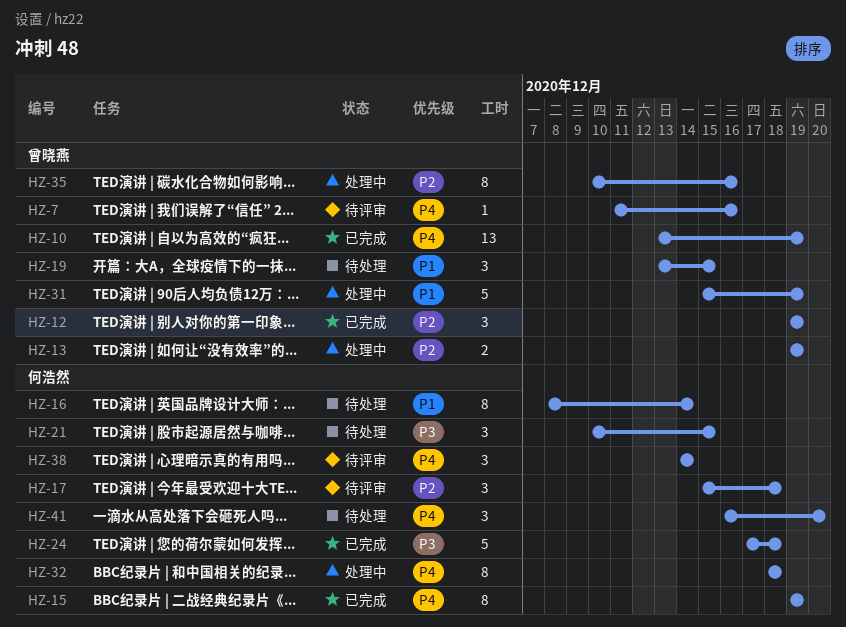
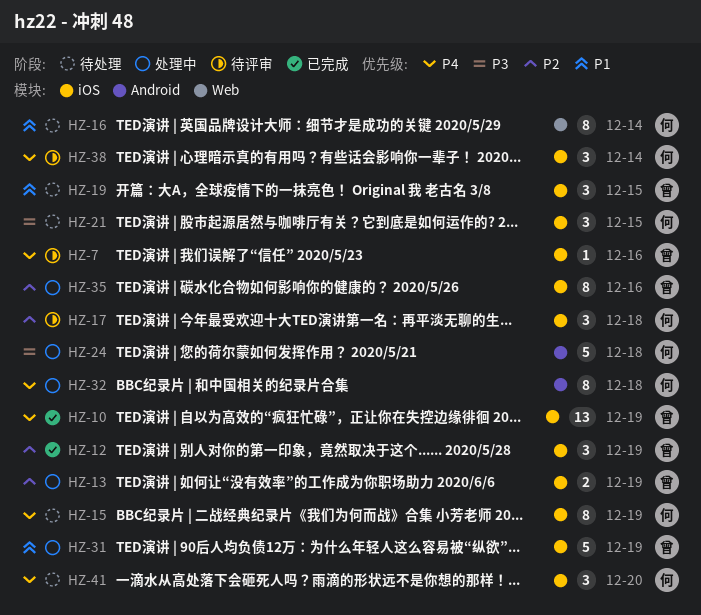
HZ-15, status: 已完成 -> 待处理
HZ-24, status: 已完成 -> 处理中

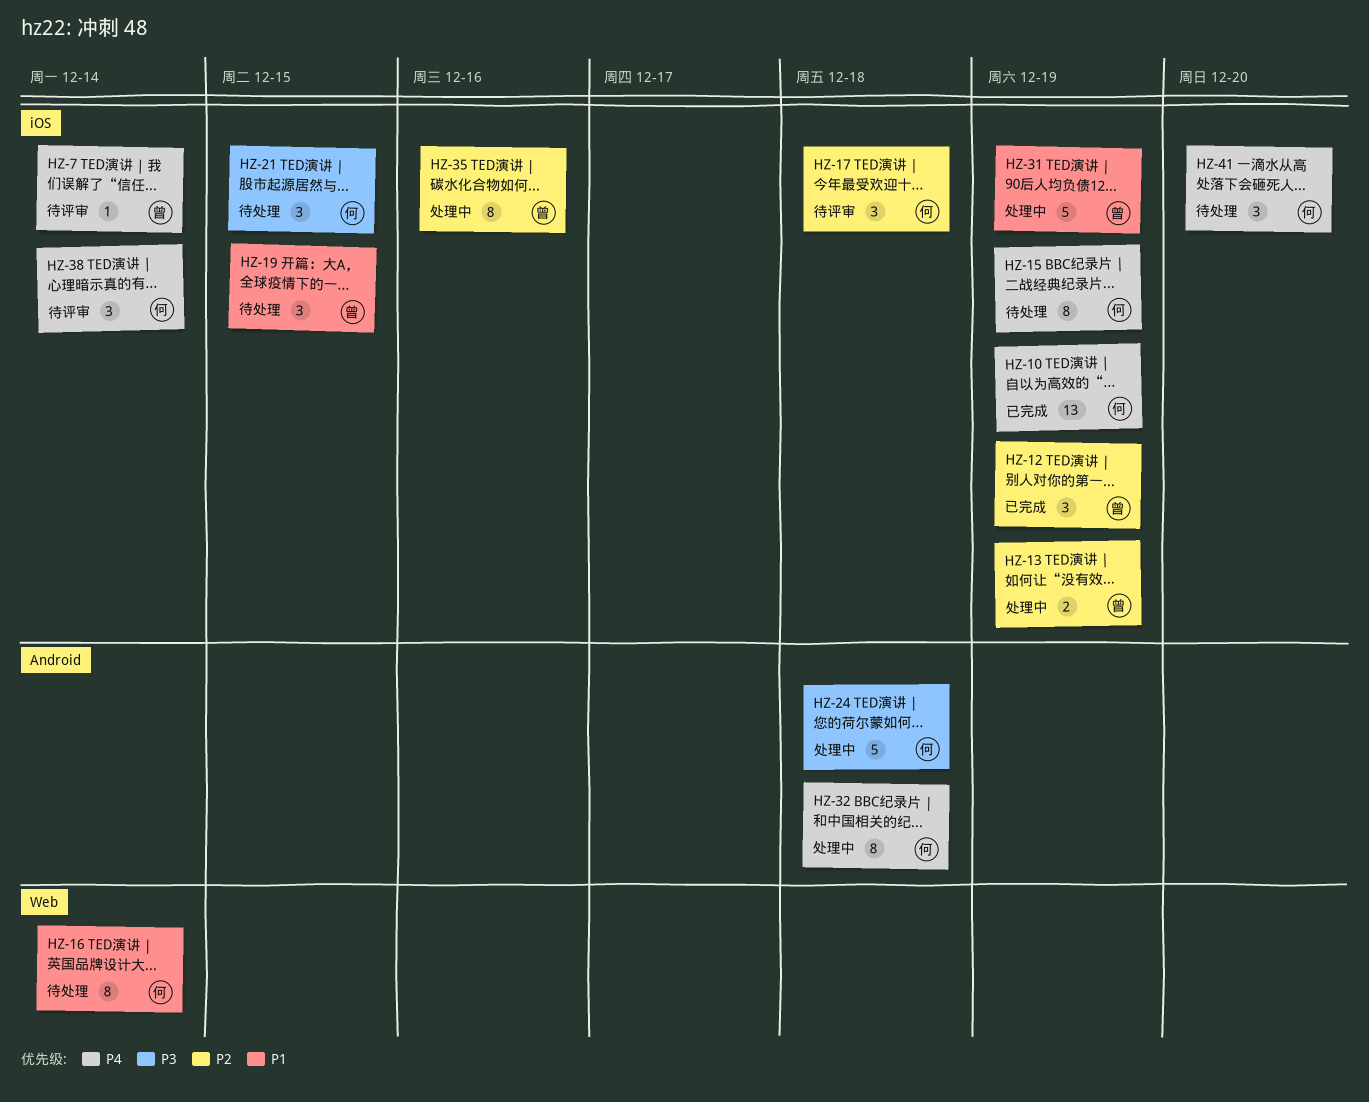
HZ-7, due: Dec 16 -> Dec 14
HZ-10, owner: 曾 -> 何

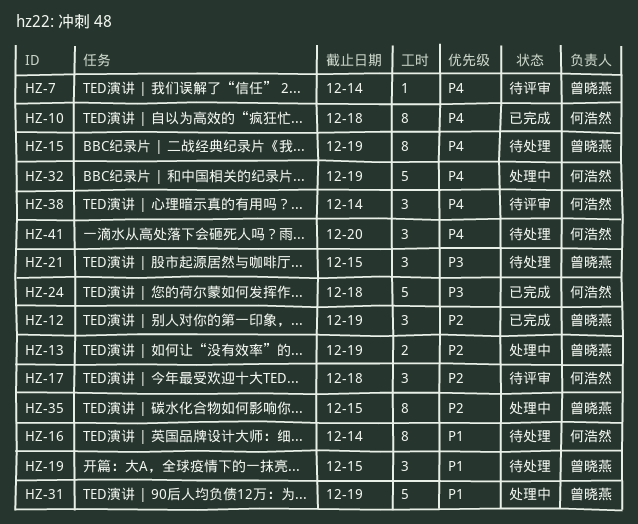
HZ-10, estimate: 13 -> 8
HZ-10, due: Dec 19 -> Dec 18
HZ-15, owner: 何浩然 -> 曾晓燕
HZ-21, owner: 何浩然 -> 曾晓燕
HZ-24, status: 处理中 -> 已完成
HZ-32, estimate: 8 -> 5
HZ-32, due: Dec 18 -> Dec 19
HZ-35, due: Dec 16 -> Dec 15

